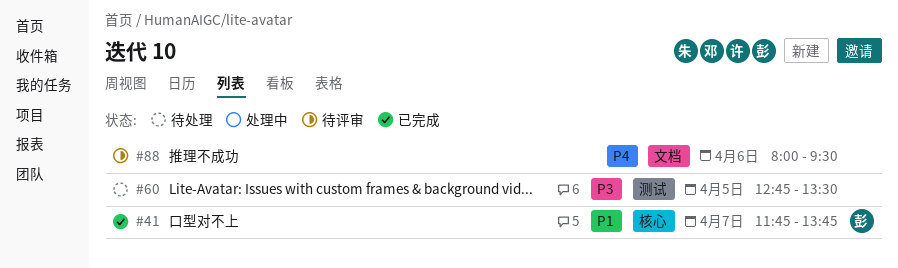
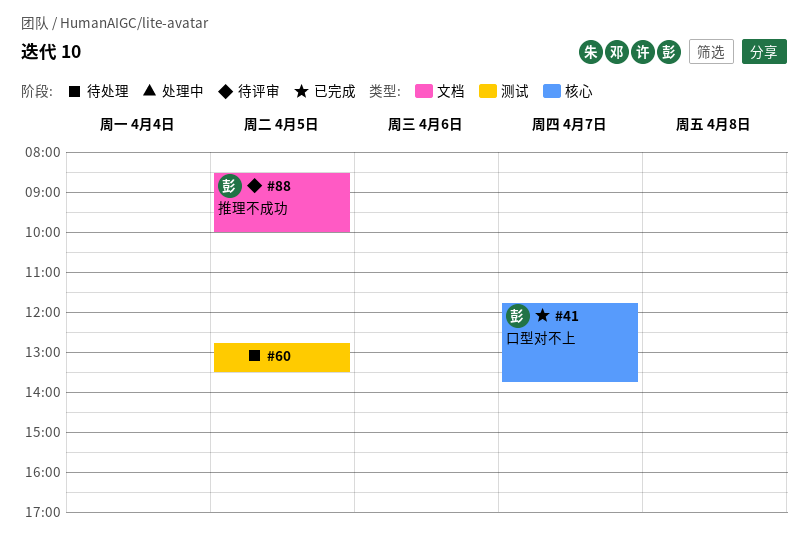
#88, owner: none -> 彭
#88, day: Apr 6 -> Apr 5
#88, begins: 08:00 -> 08:30
#88, ends: 09:30 -> 10:00

